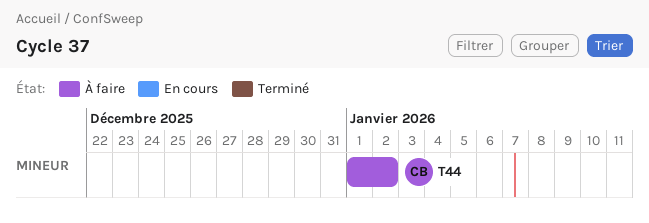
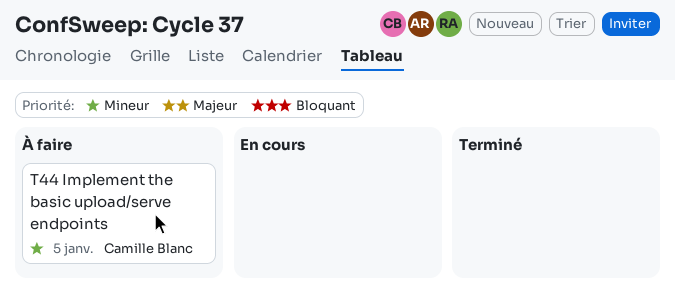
T44, due: Jan 2 -> Jan 5

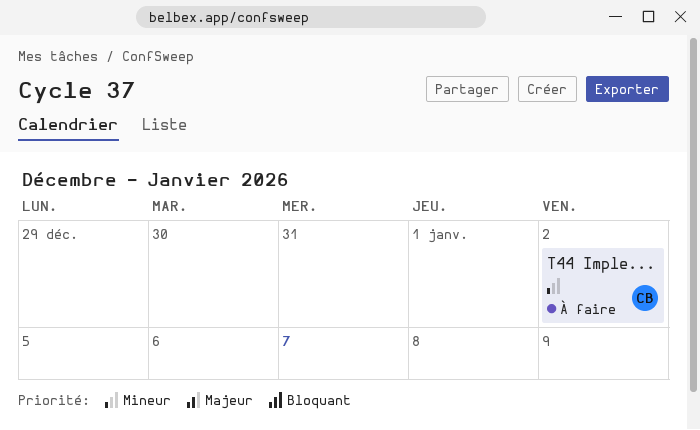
T44, due: Jan 5 -> Jan 2

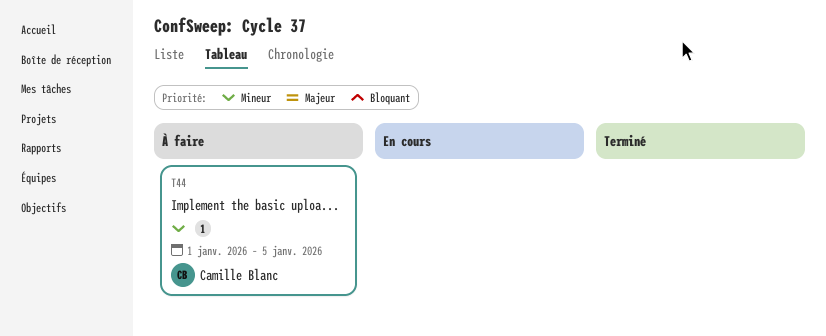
T44, due: Jan 2 -> Jan 5

